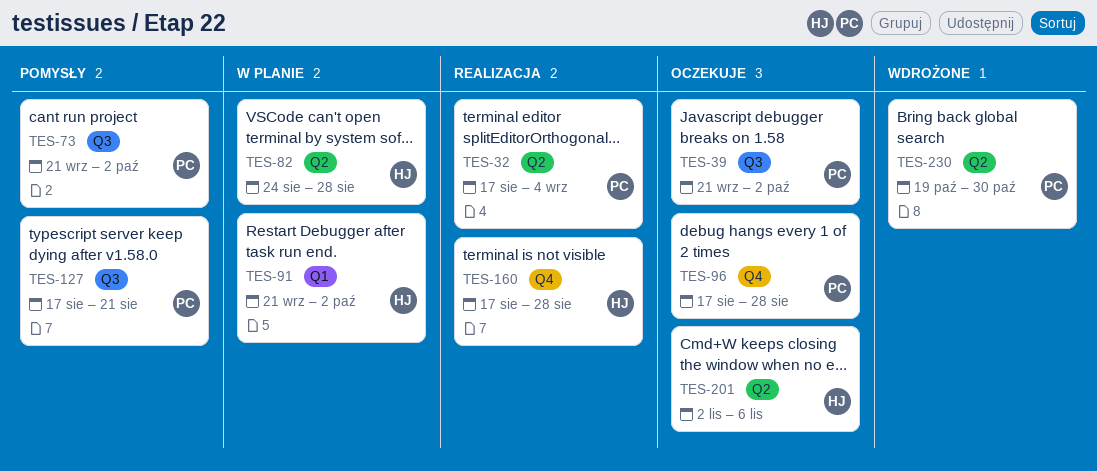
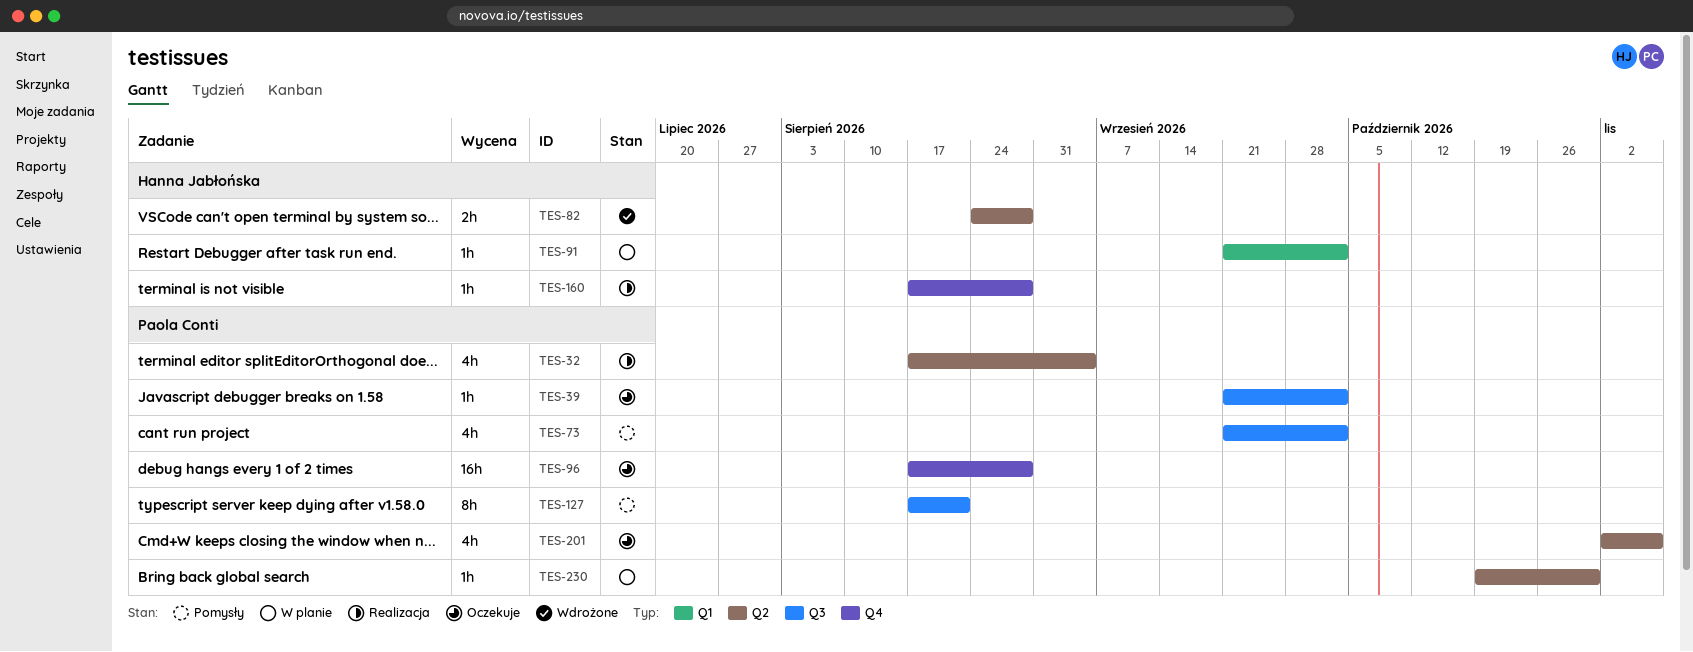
TES-82, status: W planie -> Wdrożone
TES-201, owner: Hanna Jabłońska -> Paola Conti
TES-230, status: Wdrożone -> W planie

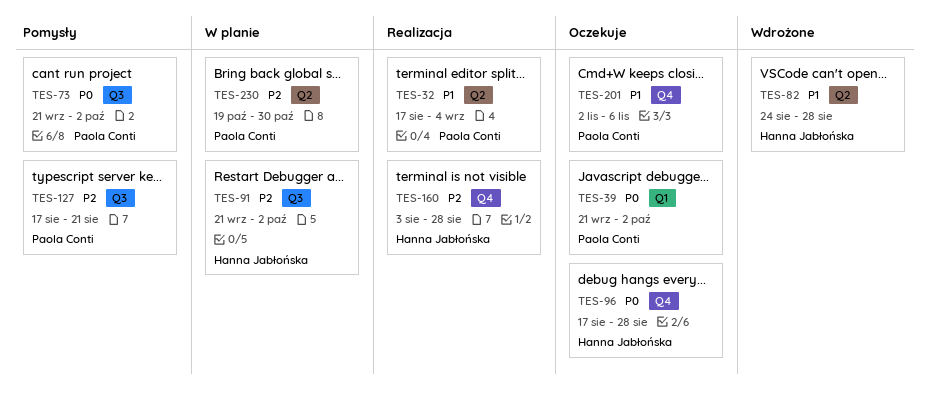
TES-39, label: Q3 -> Q1
TES-91, label: Q1 -> Q3
TES-96, owner: Paola Conti -> Hanna Jabłońska
TES-160, start: Aug 17 -> Aug 3
TES-201, label: Q2 -> Q4

